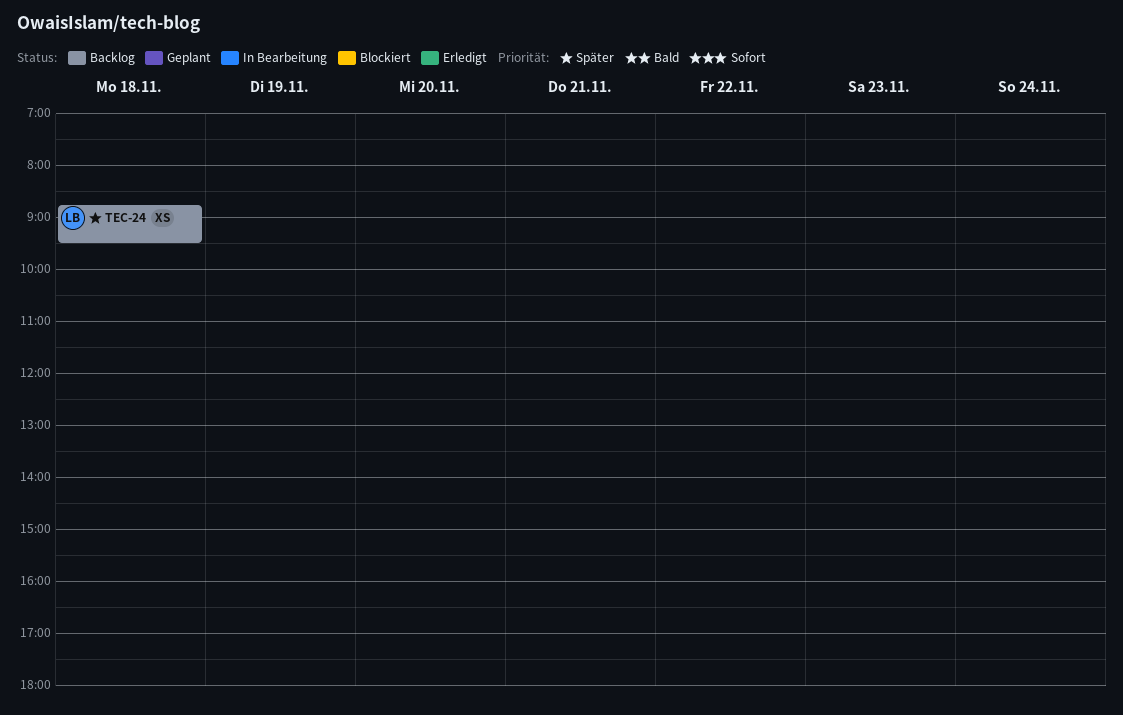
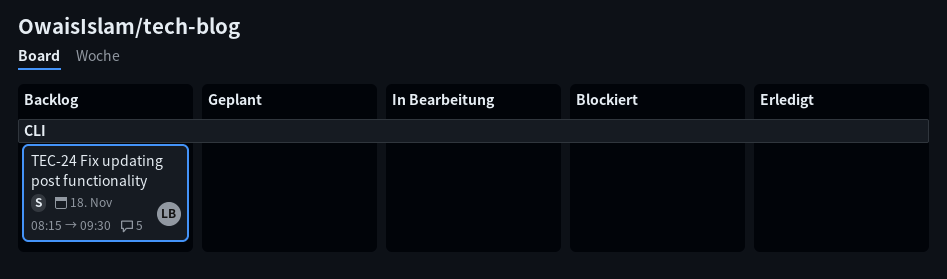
TEC-24, estimate: XS -> S
TEC-24, begins: 08:45 -> 08:15

